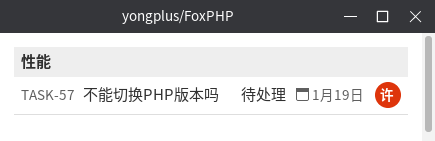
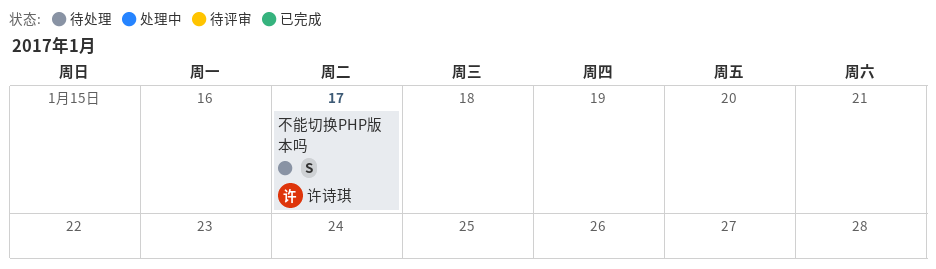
不能切换PHP版本吗, due: Jan 19 -> Jan 17

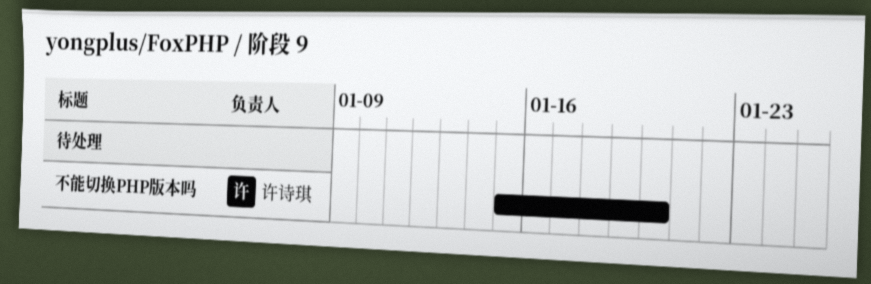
不能切换PHP版本吗, due: Jan 17 -> Jan 20

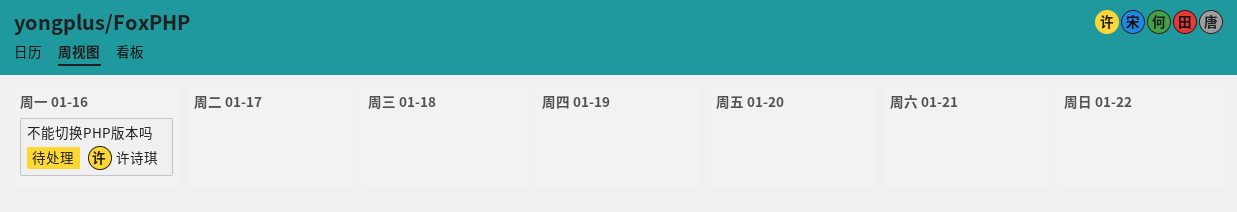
不能切换PHP版本吗, due: Jan 20 -> Jan 16

